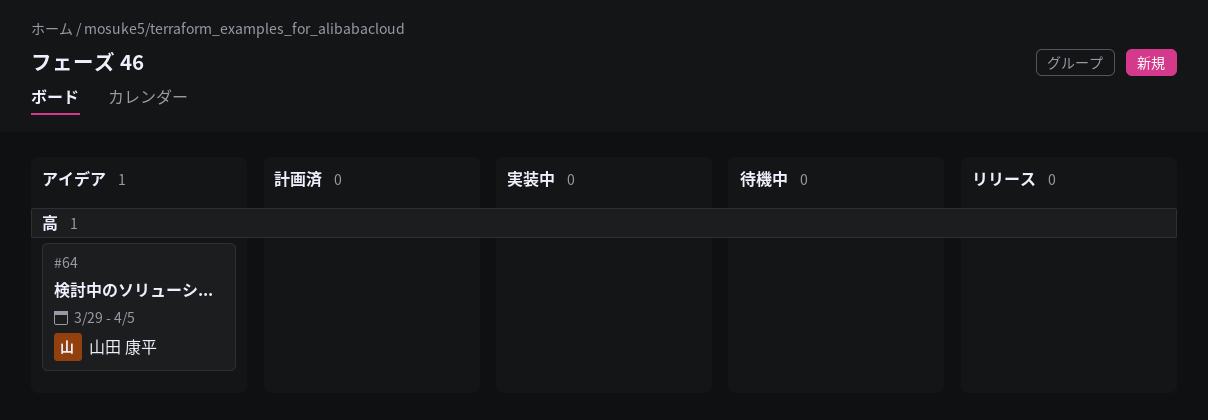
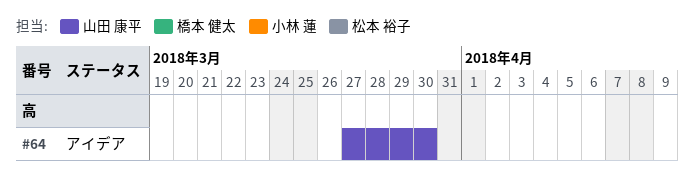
#64, start: Mar 29 -> Mar 27
#64, due: Apr 5 -> Mar 30

